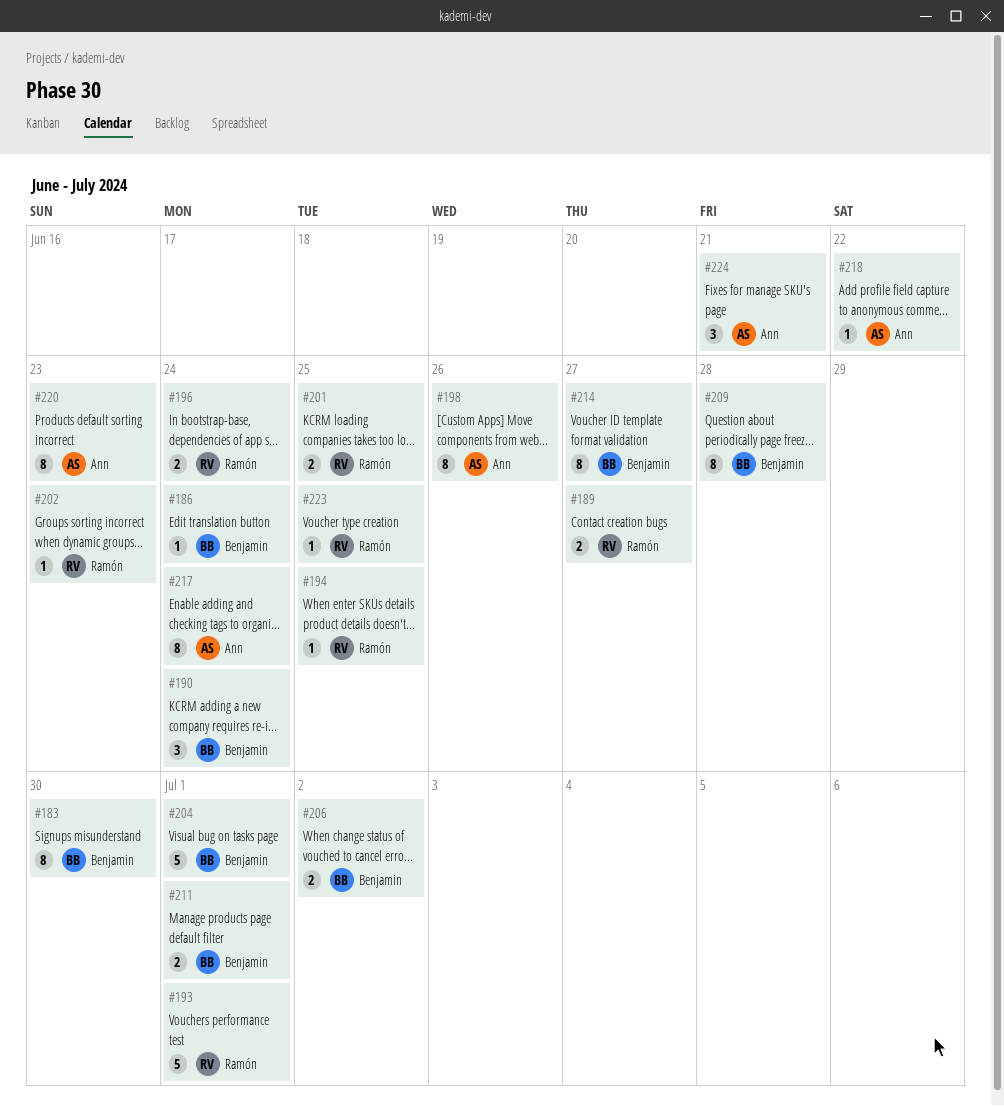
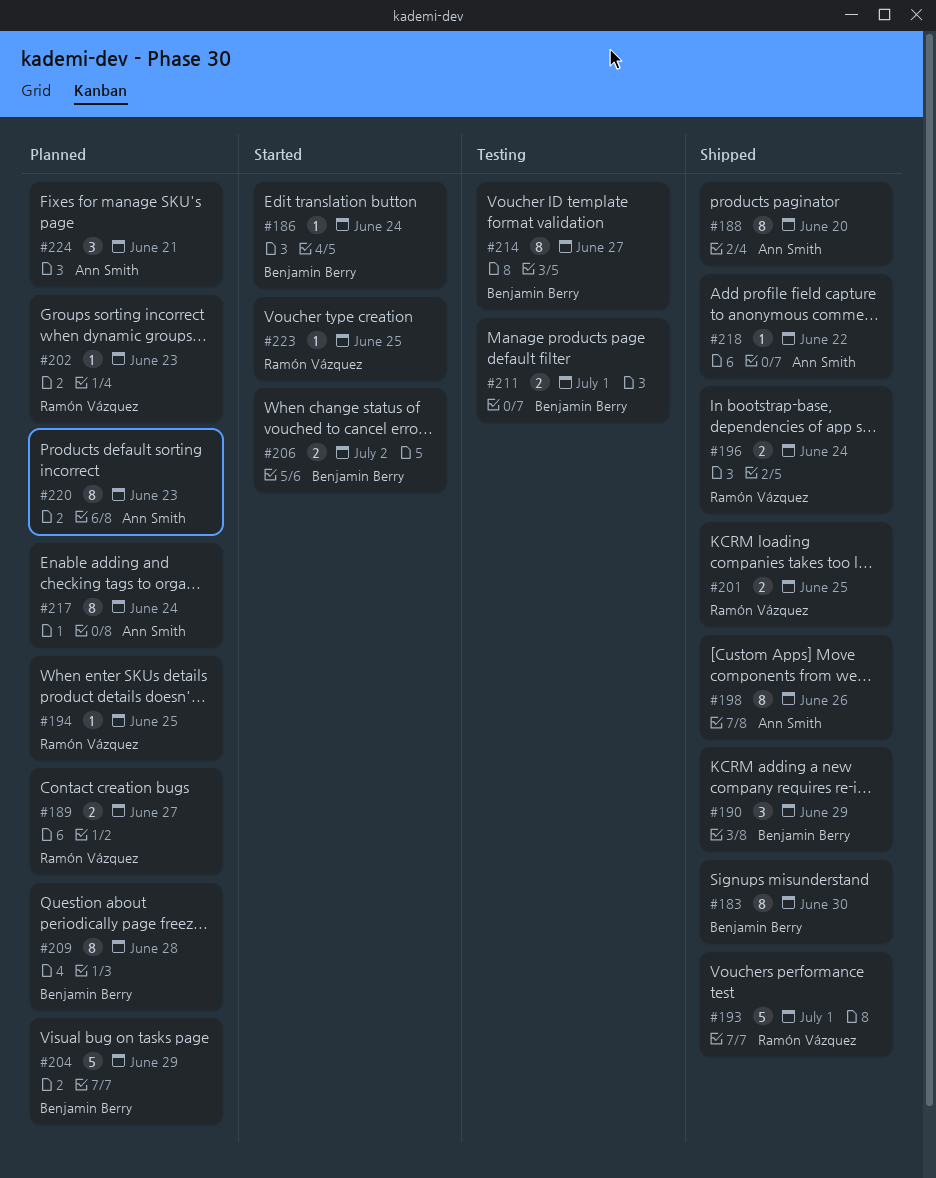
#188: none -> present
#190, due: Jun 24 -> Jun 29
#204, due: Jul 1 -> Jun 29

